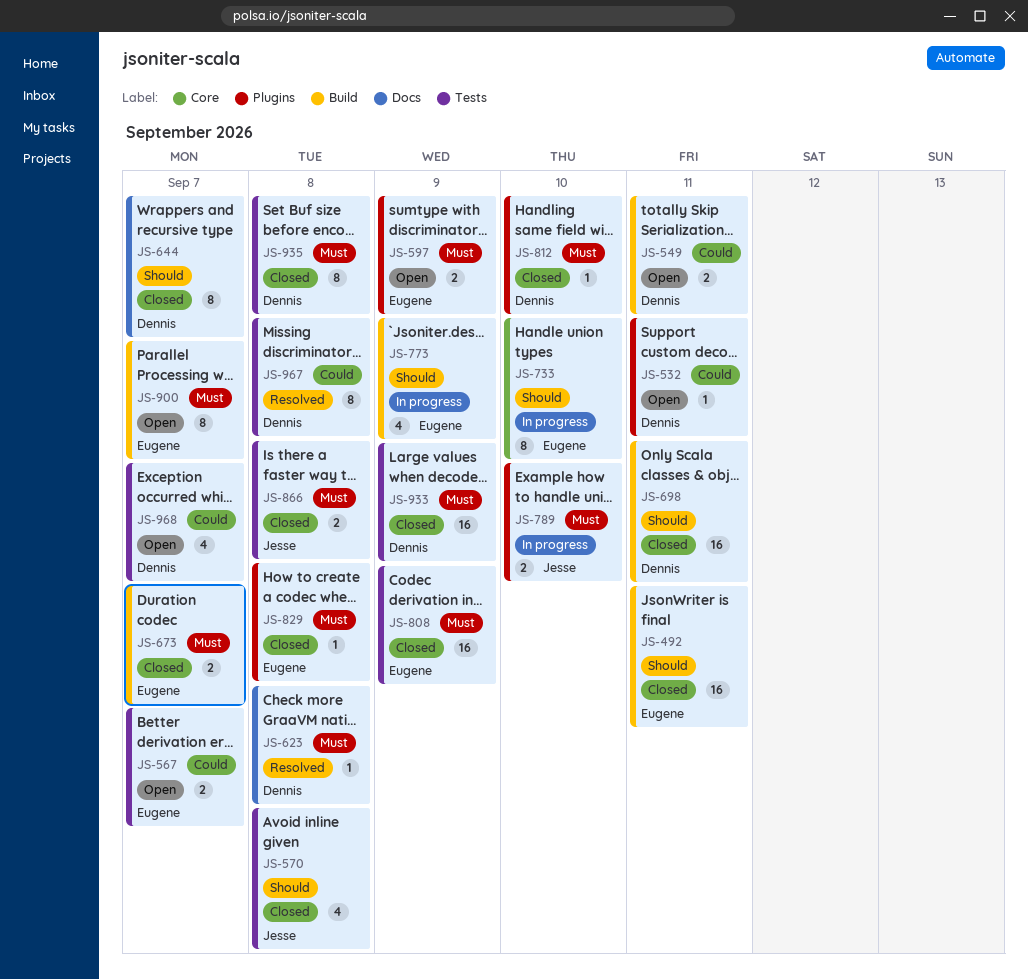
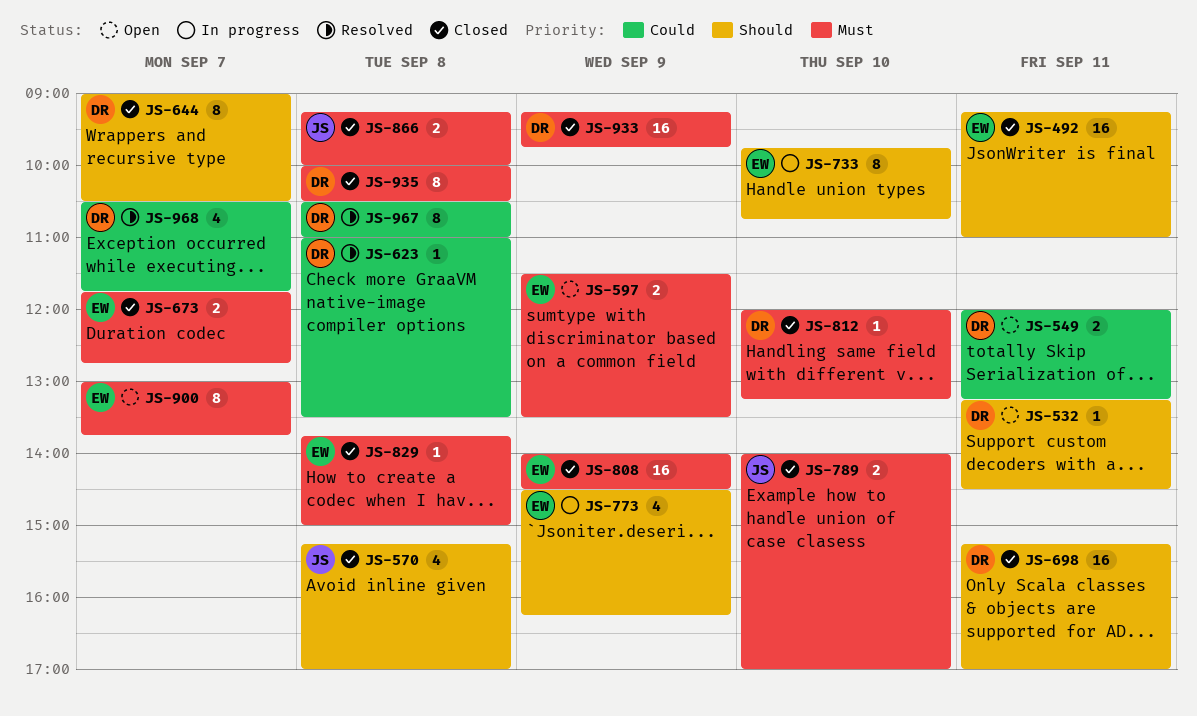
JS-532, priority: Could -> Should
JS-567: present -> none
JS-623, priority: Must -> Could
JS-789, status: In progress -> Closed
JS-968, status: Open -> Resolved

